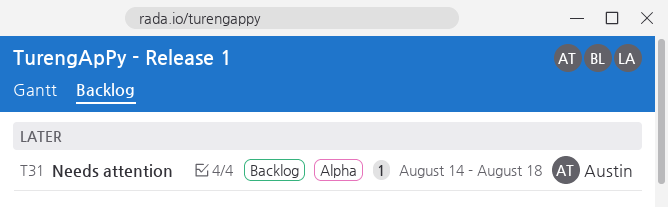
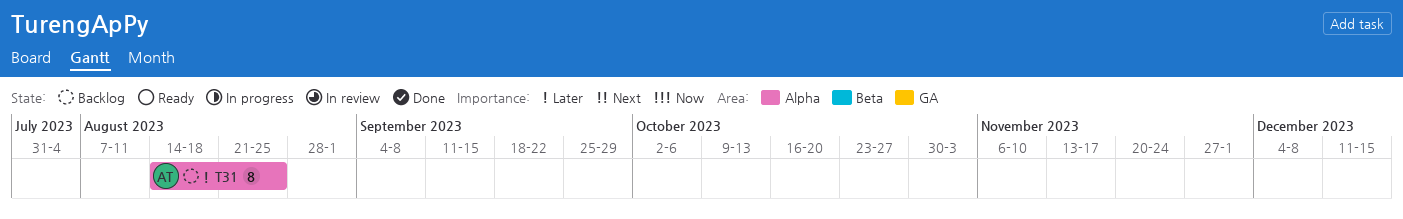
T31, estimate: 1 -> 8
T31, due: Aug 18 -> Aug 25

